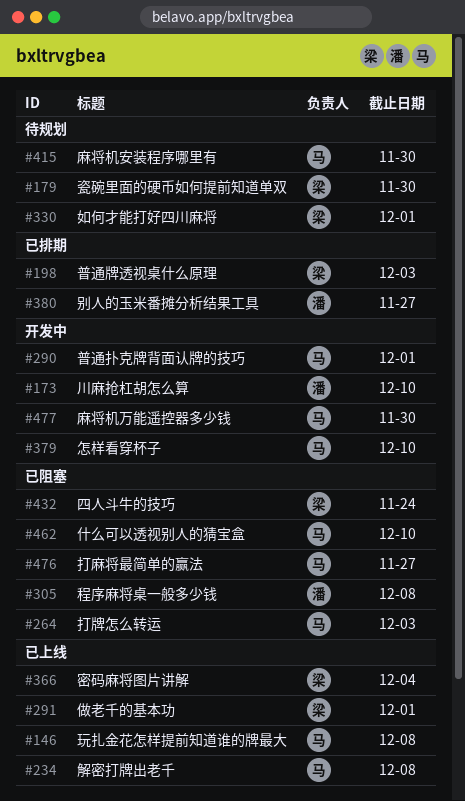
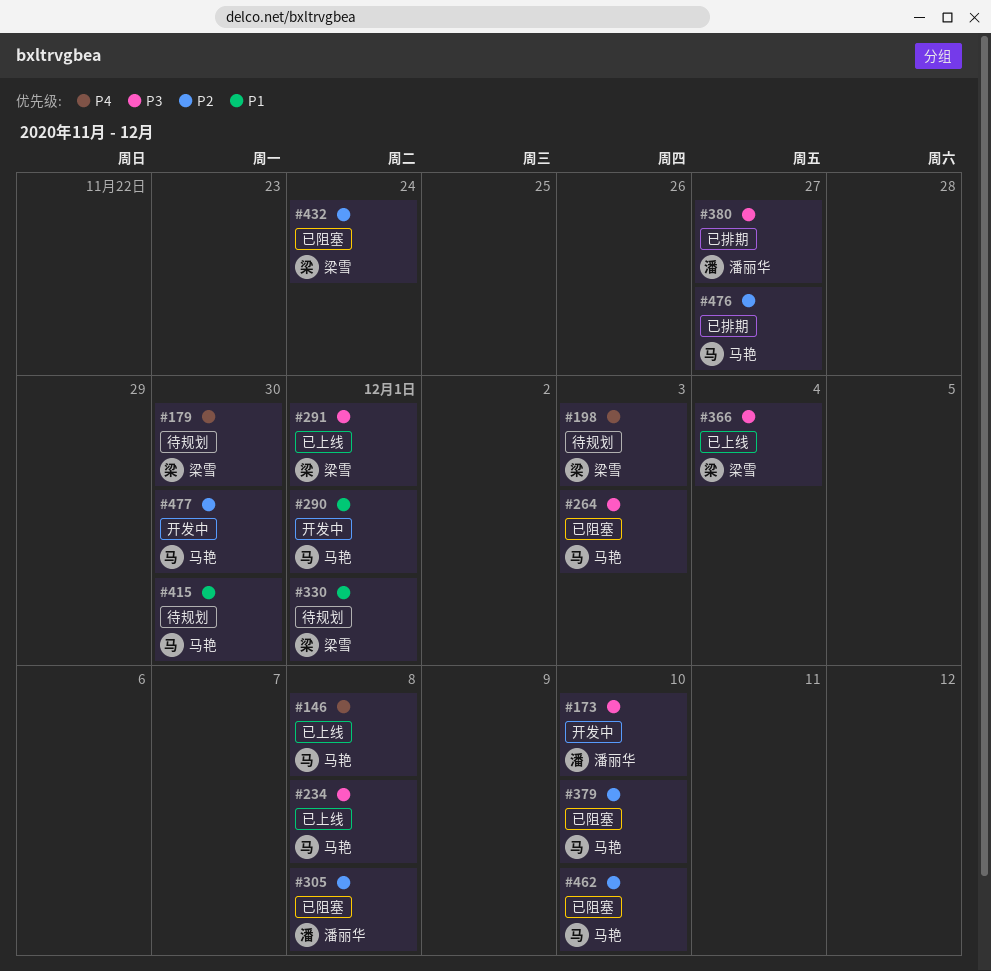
#198, status: 已排期 -> 待规划
#379, status: 开发中 -> 已阻塞
#476, status: 已阻塞 -> 已排期

